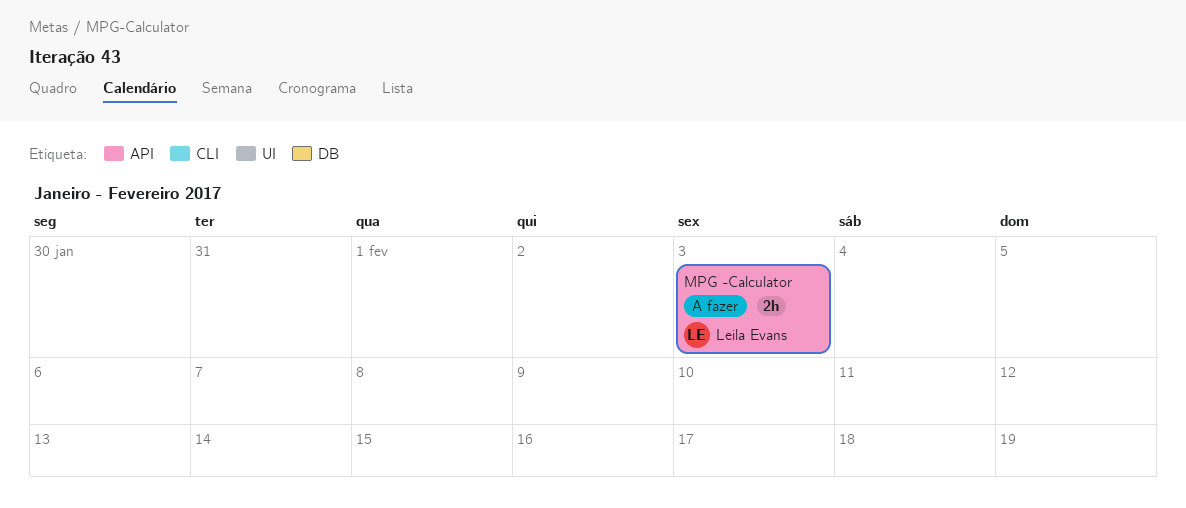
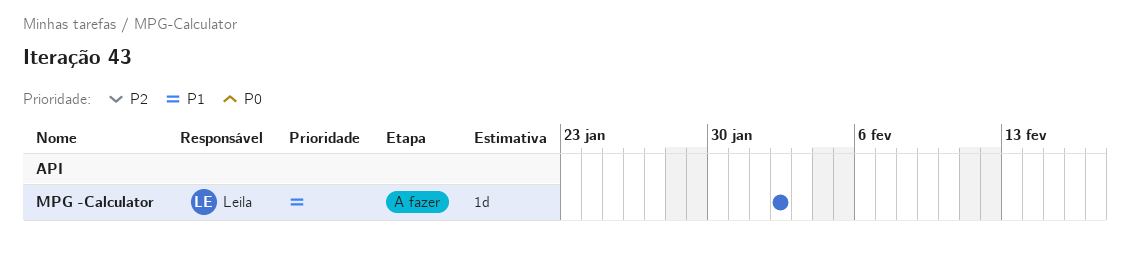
MPG -Calculator, estimate: 2h -> 1d
MPG -Calculator, due: Feb 3 -> Feb 2

